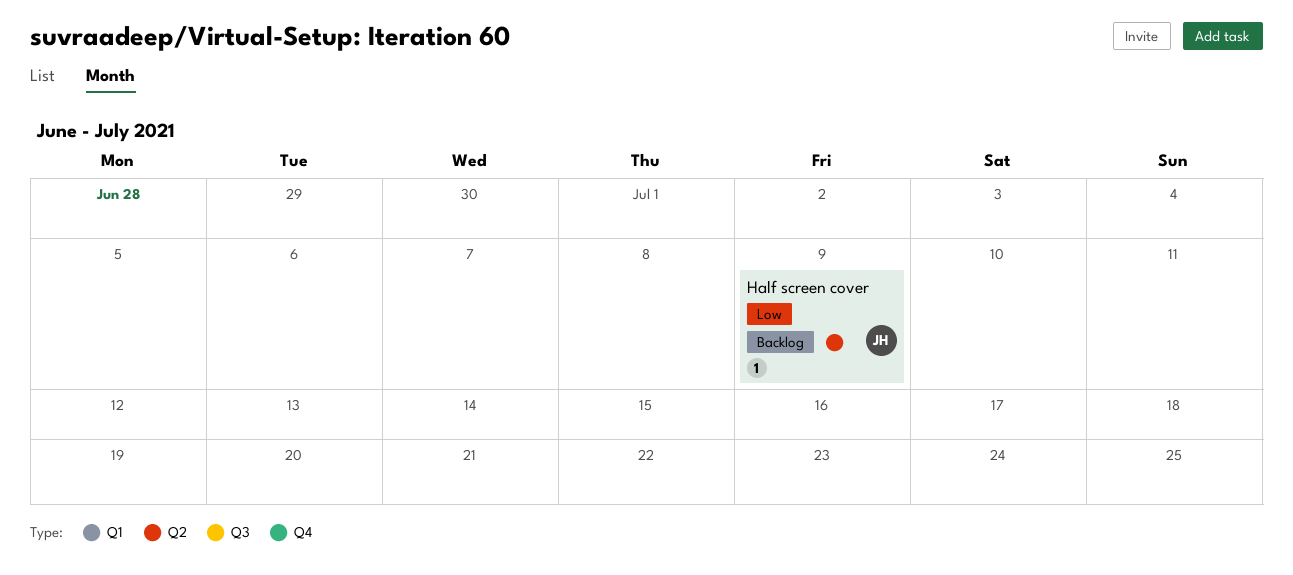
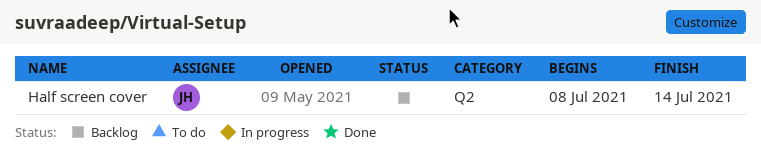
Half screen cover, due: Jul 9 -> Jul 14

